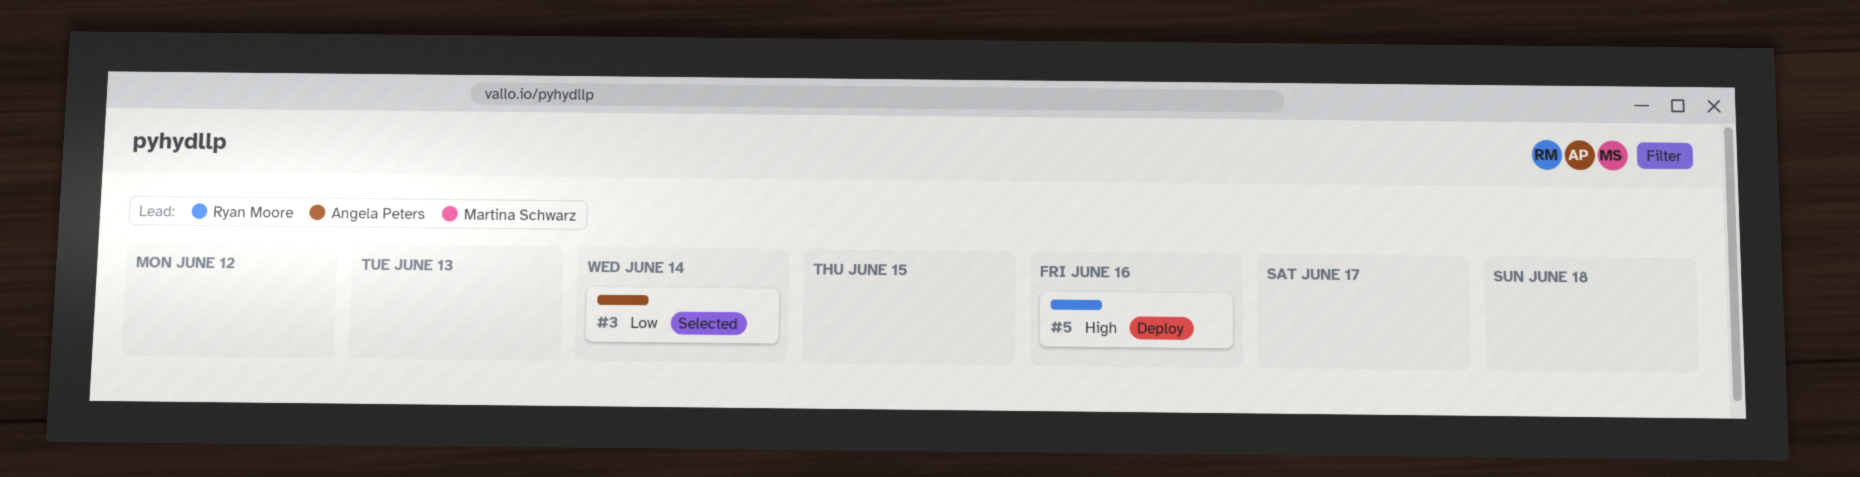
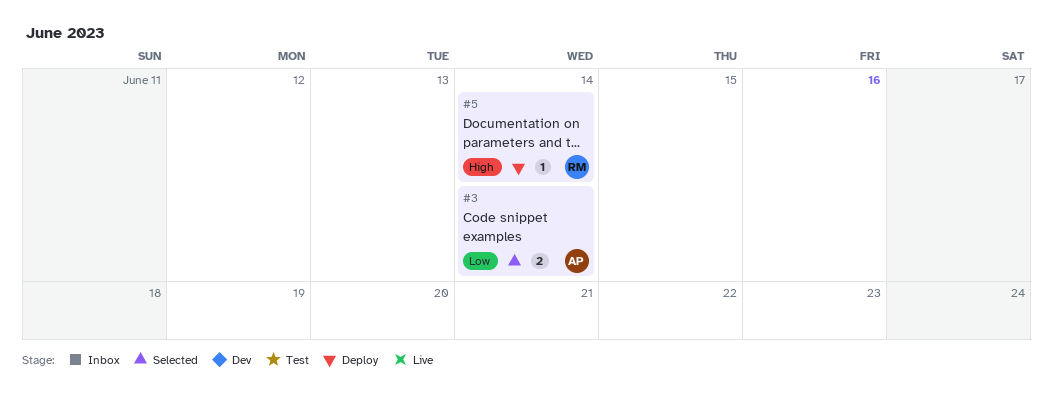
#5, due: Jun 16 -> Jun 14

